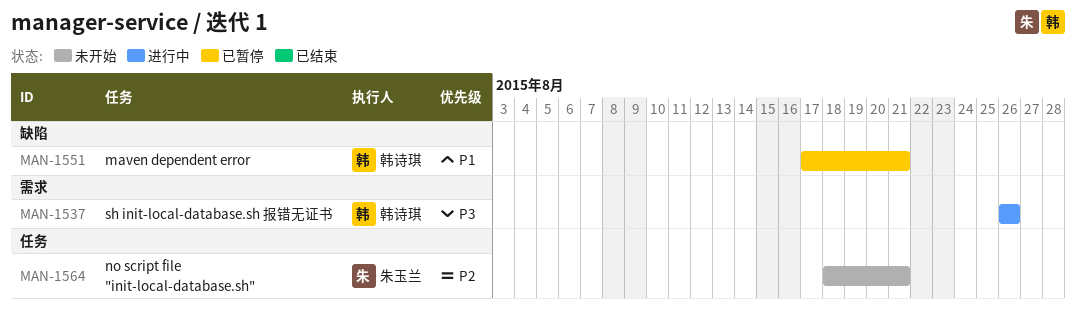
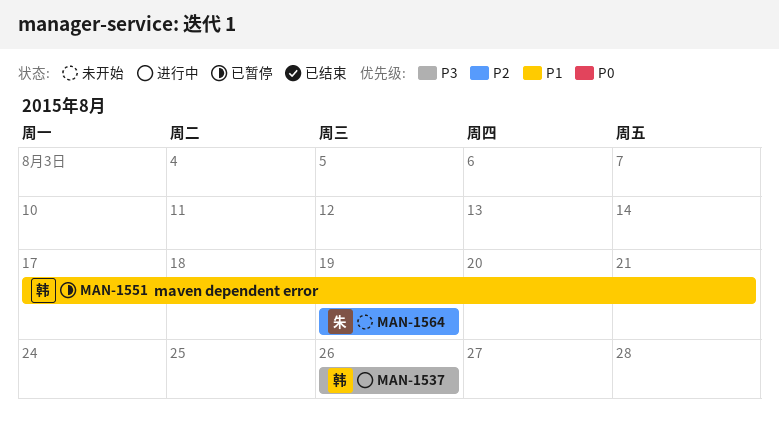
MAN-1564, start: Aug 18 -> Aug 19
MAN-1564, due: Aug 21 -> Aug 19

